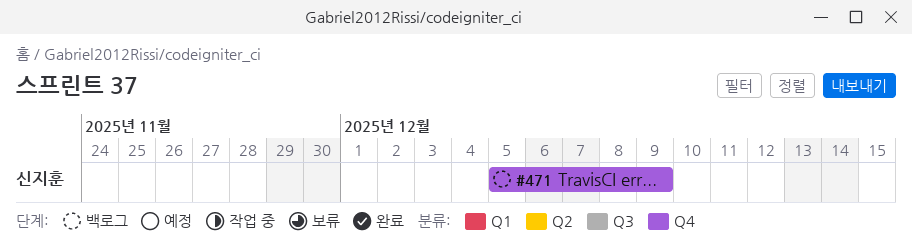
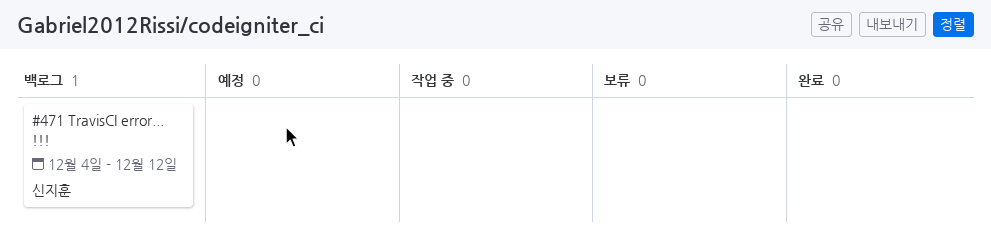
#471, start: Dec 5 -> Dec 4
#471, due: Dec 9 -> Dec 12

